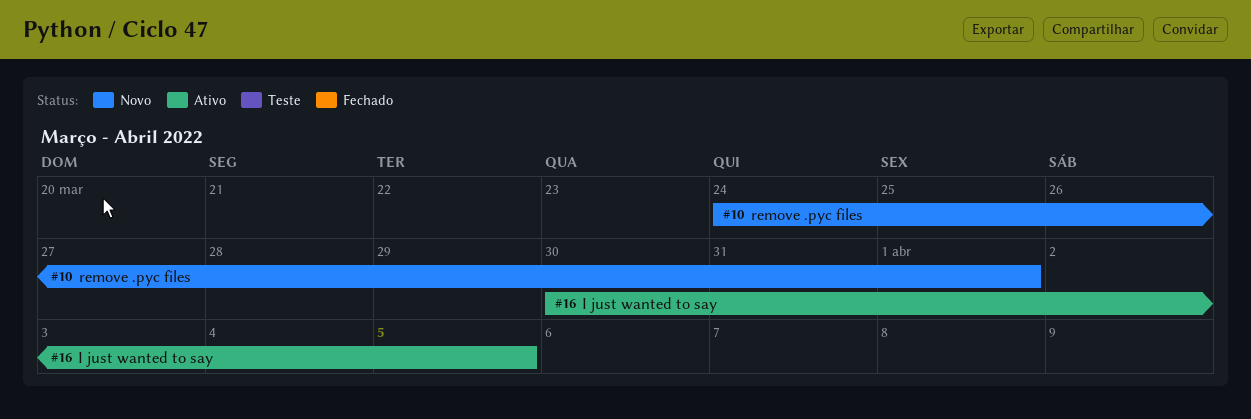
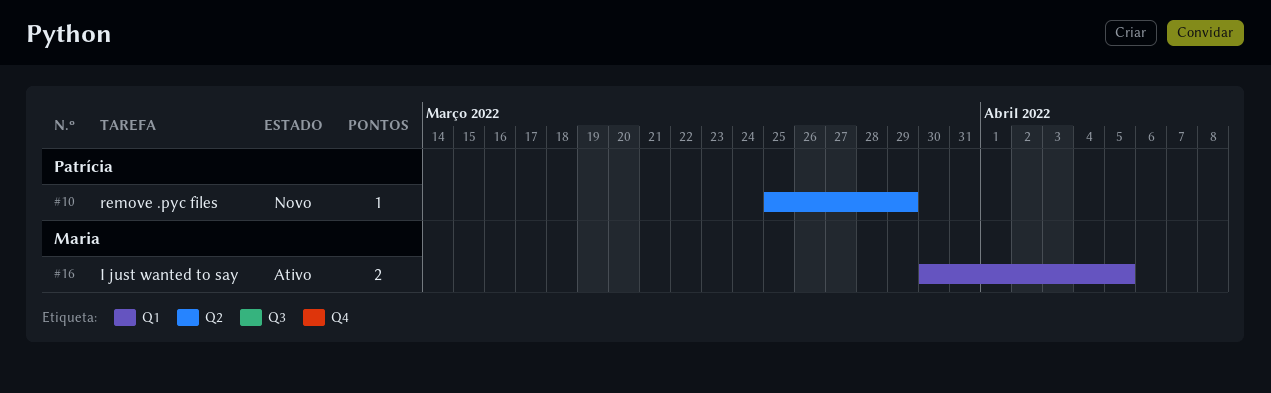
#10, start: Mar 24 -> Mar 25
#10, due: Apr 1 -> Mar 29

